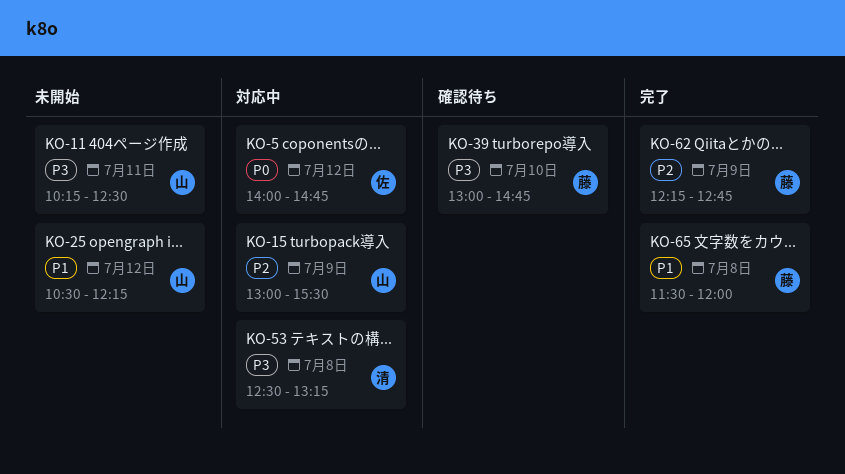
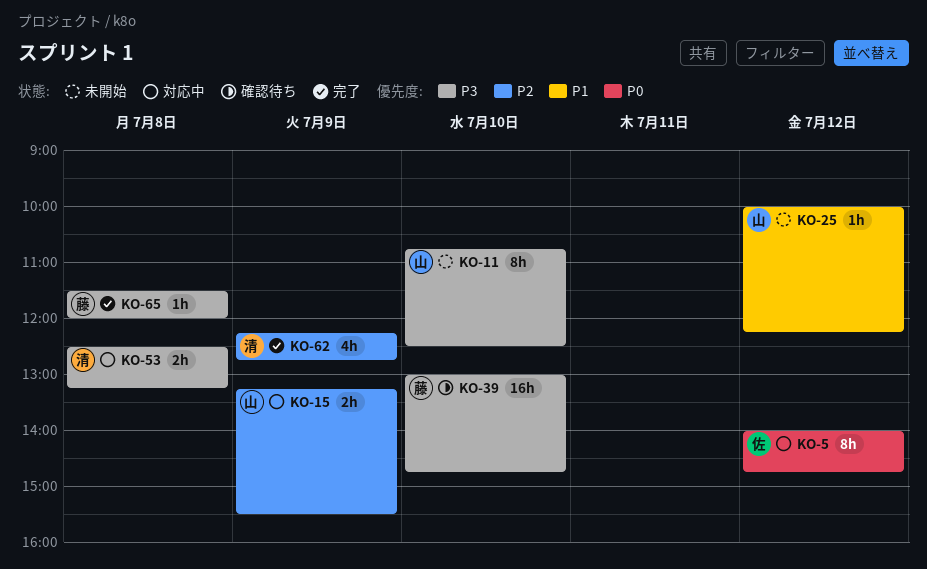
KO-11, day: Jul 11 -> Jul 10
KO-11, begins: 10:15 -> 10:45
KO-15, begins: 13:00 -> 13:15
KO-25, begins: 10:30 -> 10:00
KO-62, owner: 藤 -> 清
KO-65, priority: P1 -> P3

